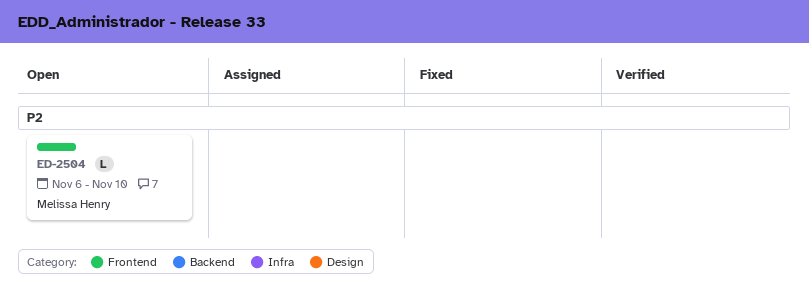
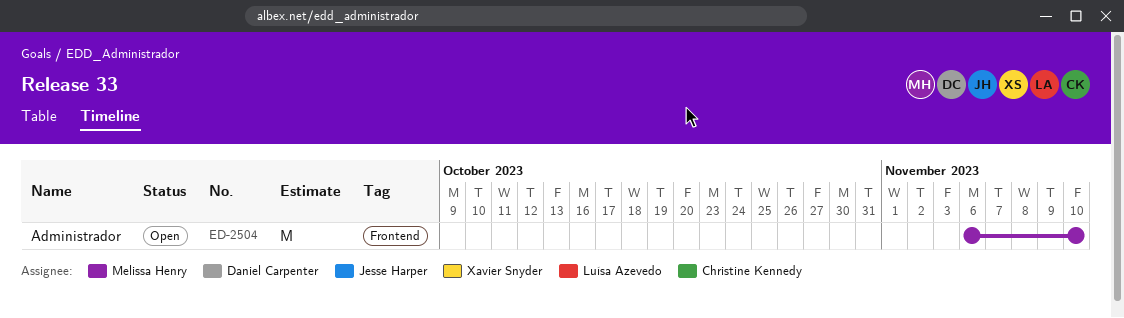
ED-2504, estimate: L -> M

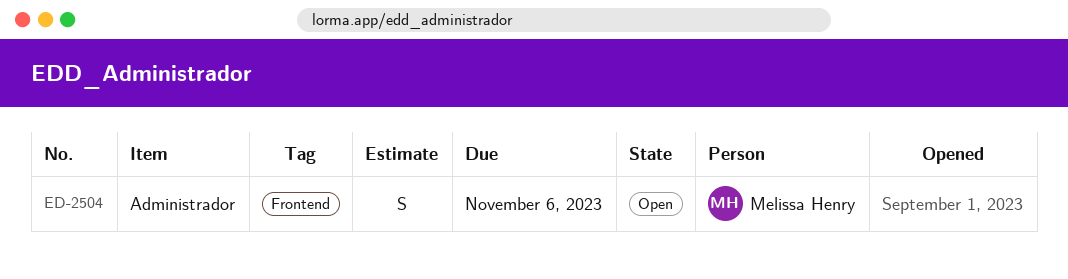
ED-2504, estimate: M -> S
ED-2504, due: Nov 10 -> Nov 6

